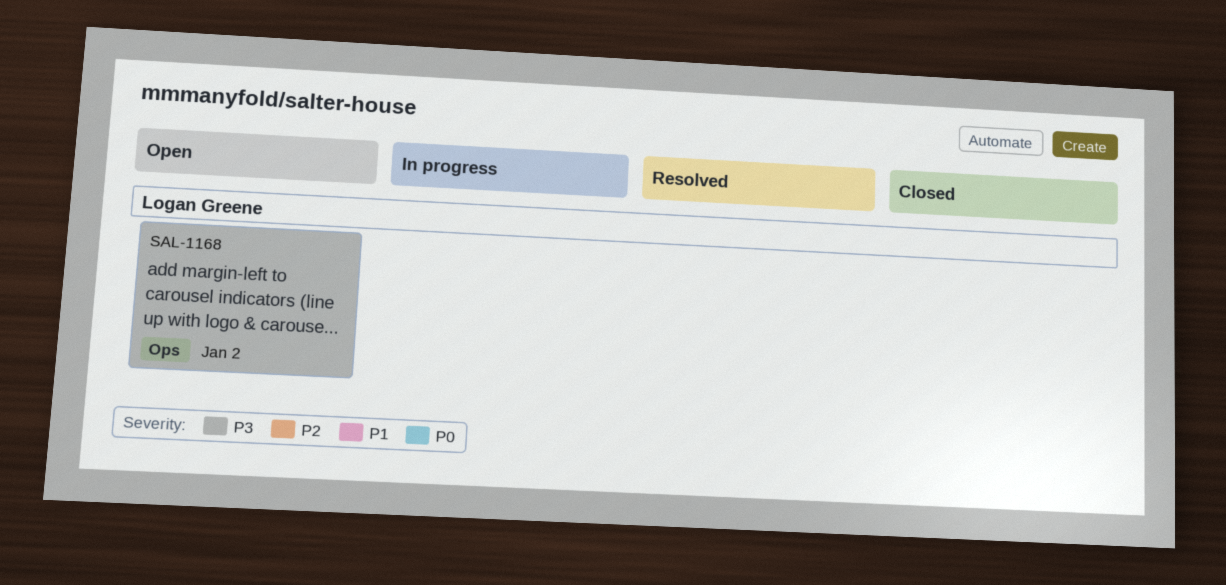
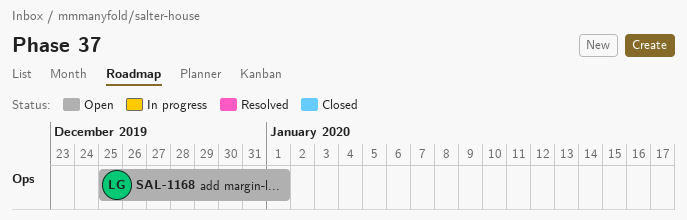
SAL-1168, due: Jan 2 -> Jan 1

